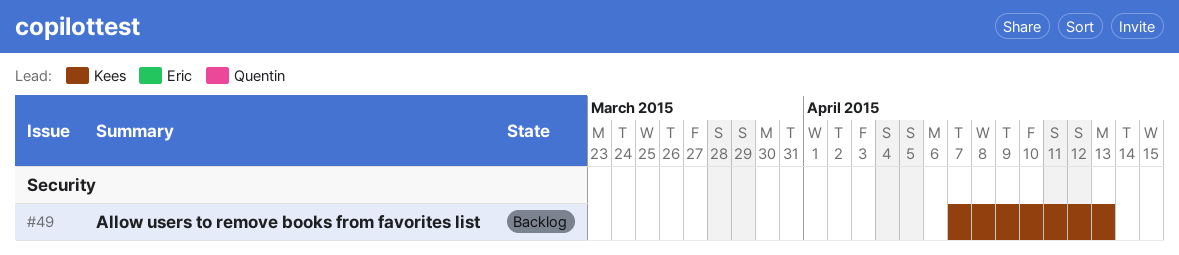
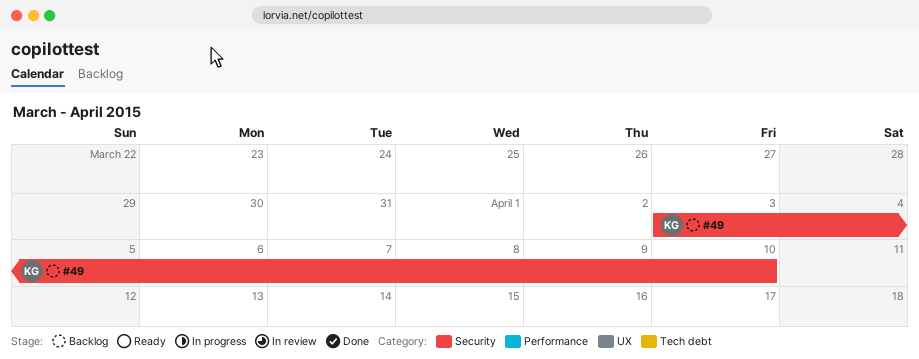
#49, start: Apr 7 -> Apr 3
#49, due: Apr 13 -> Apr 10

